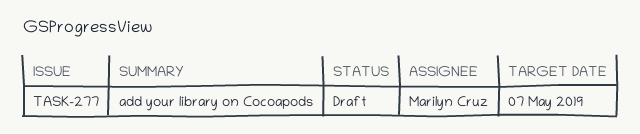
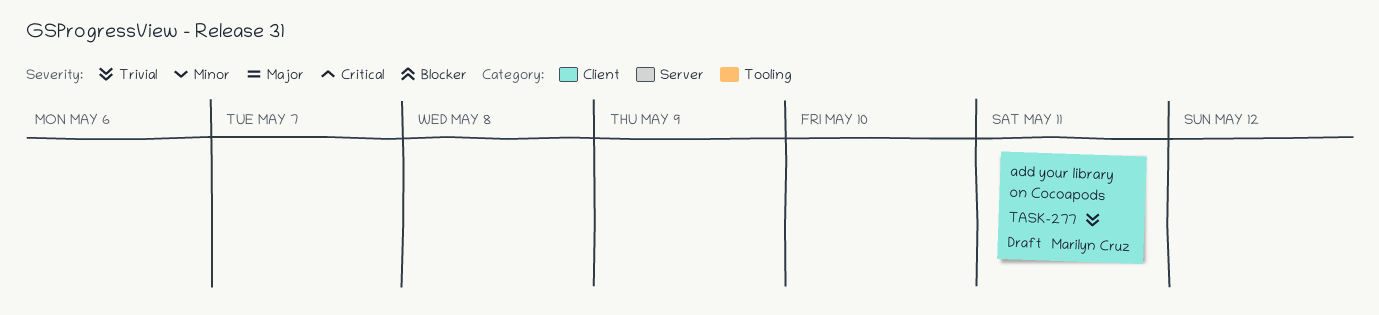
TASK-277, due: May 7 -> May 11

